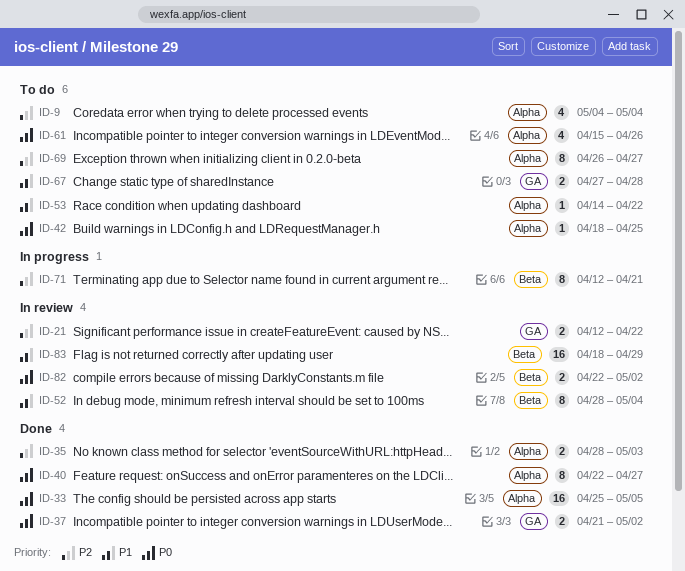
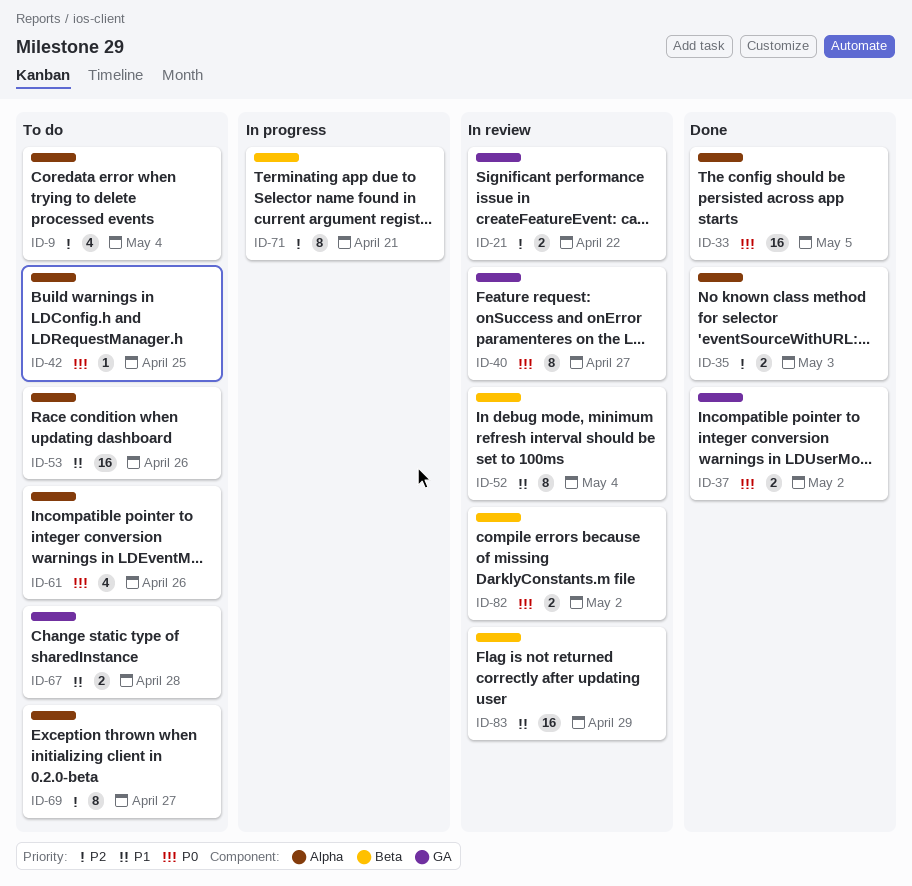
ID-40, status: Done -> In review
ID-40, label: Alpha -> GA
ID-53, estimate: 1 -> 16
ID-53, due: Apr 22 -> Apr 26

